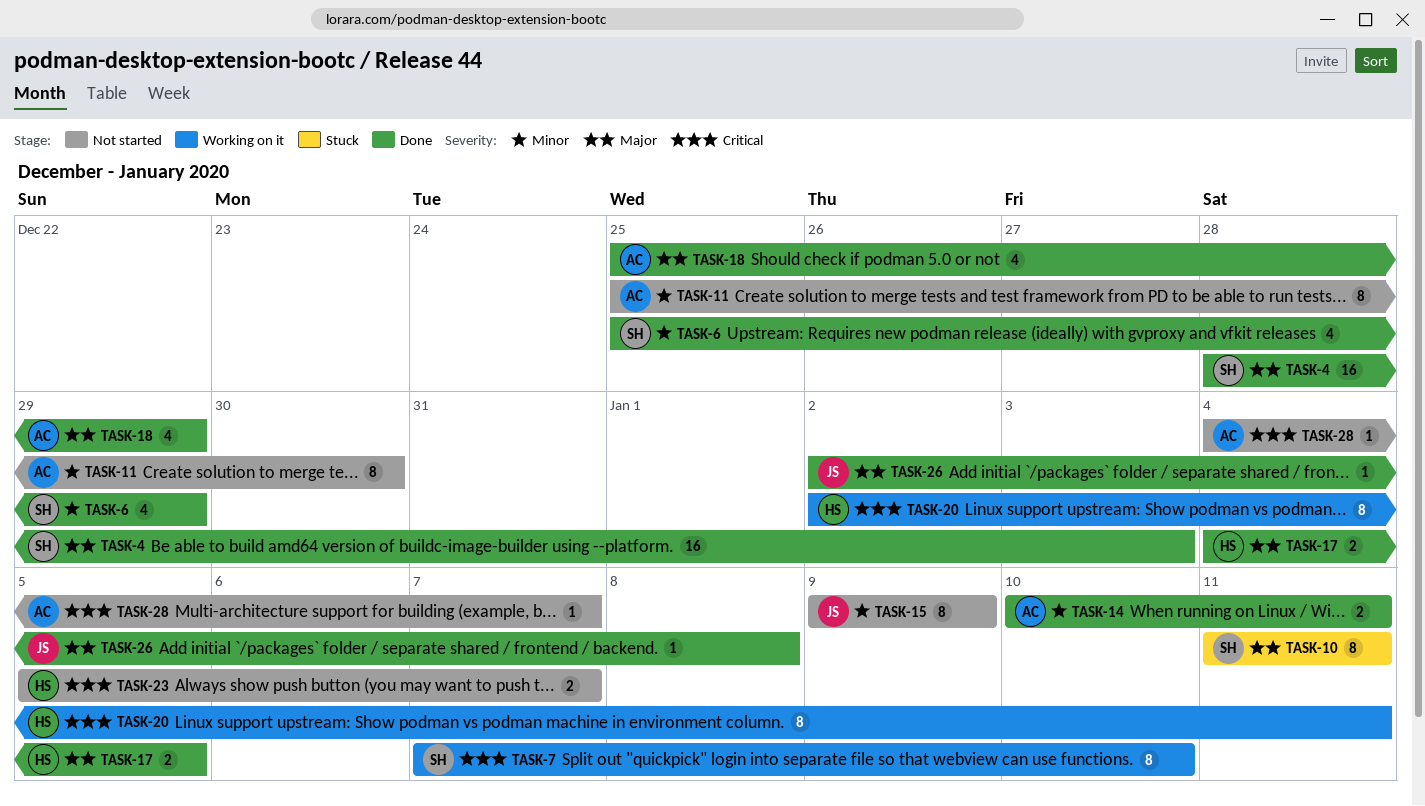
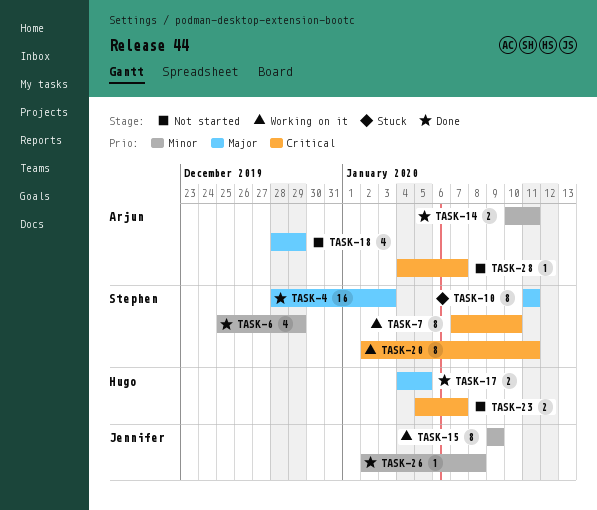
TASK-11: present -> none
TASK-15, status: Not started -> Working on it
TASK-18, status: Done -> Not started
TASK-18, start: Dec 25 -> Dec 28
TASK-20, owner: Hugo -> Stephen
TASK-26, priority: Major -> Minor

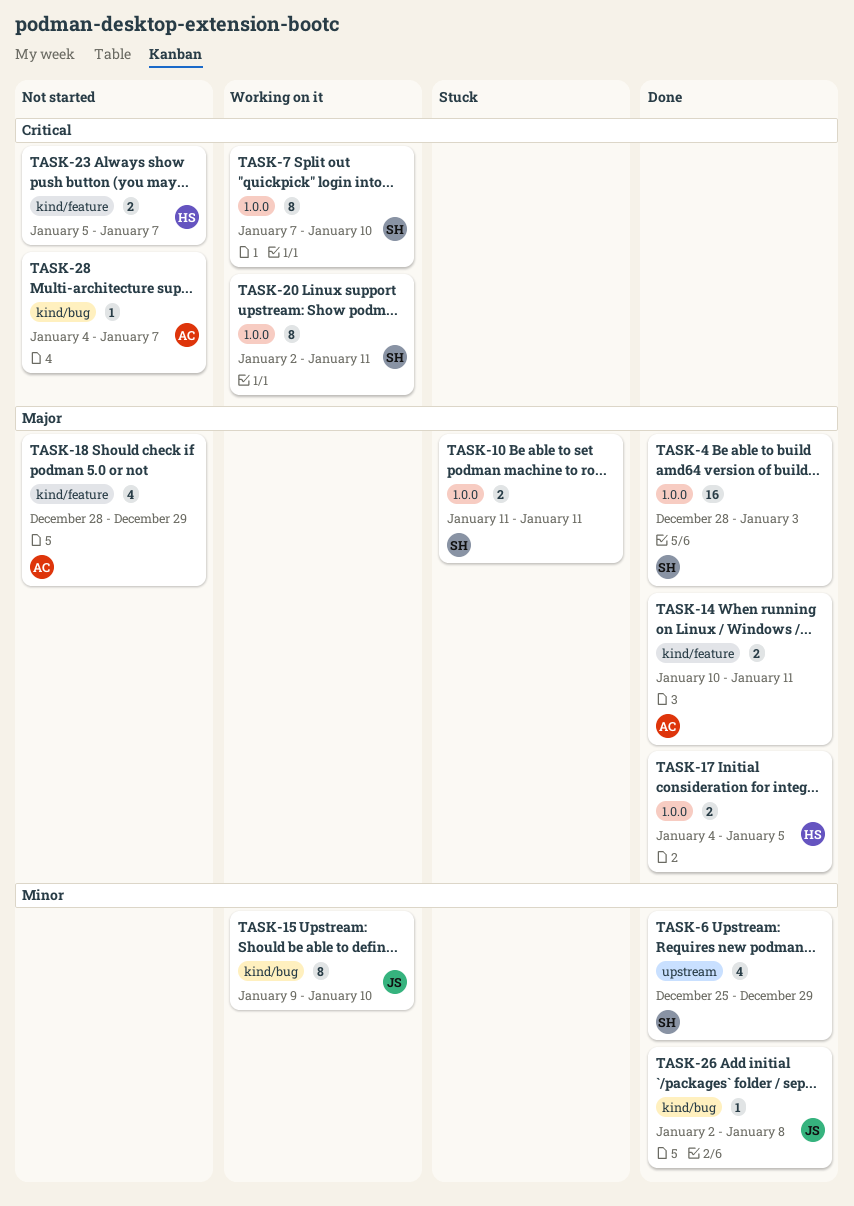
TASK-10, estimate: 8 -> 2
TASK-14, priority: Minor -> Major
TASK-15, due: Jan 9 -> Jan 10

